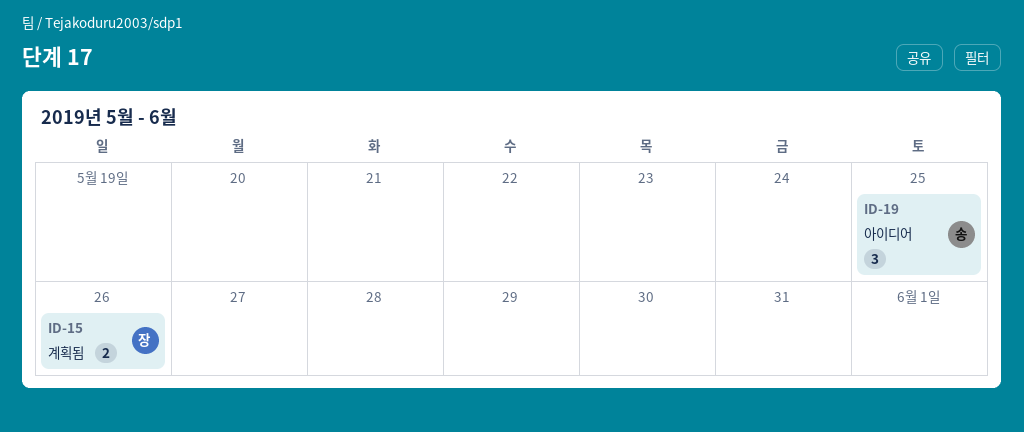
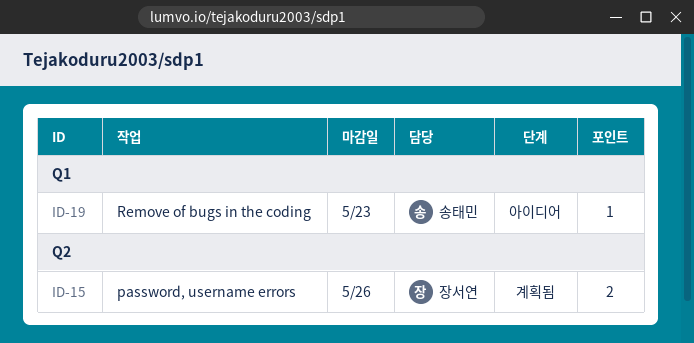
ID-19, estimate: 3 -> 1
ID-19, due: May 25 -> May 23

